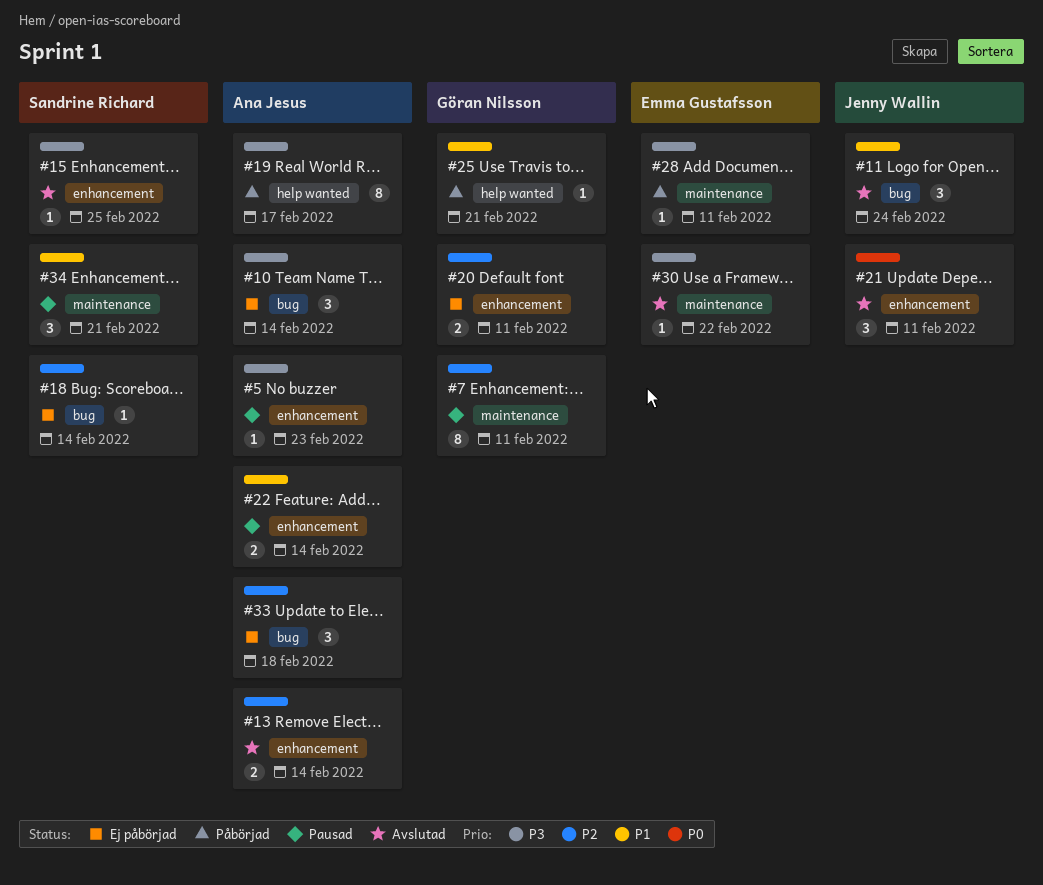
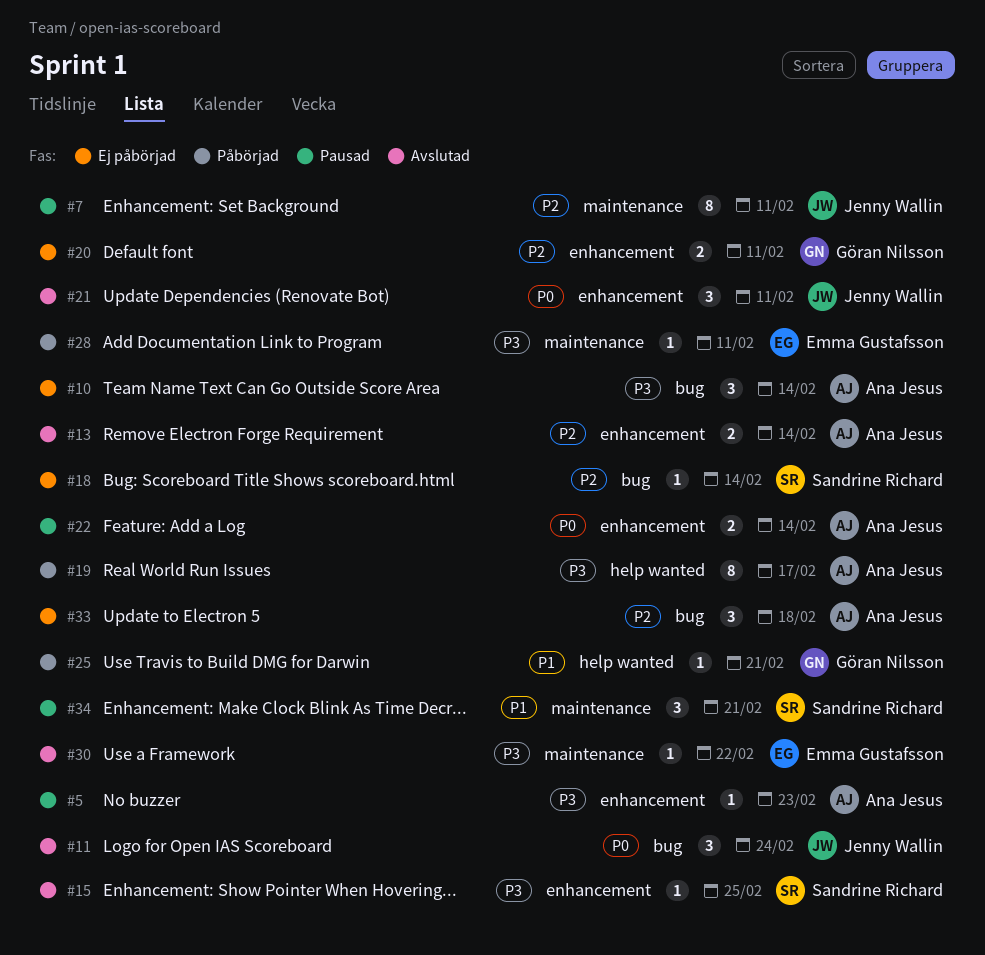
#7, owner: Göran Nilsson -> Jenny Wallin
#11, priority: P1 -> P0
#22, priority: P1 -> P0

